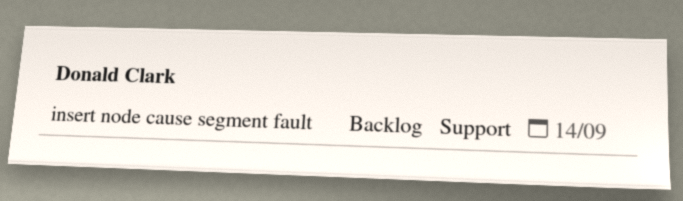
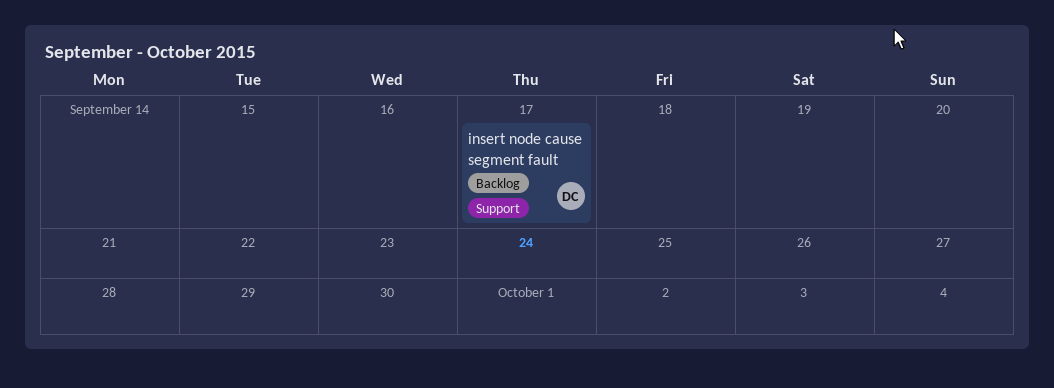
insert node cause segment fault, due: Sep 14 -> Sep 17

